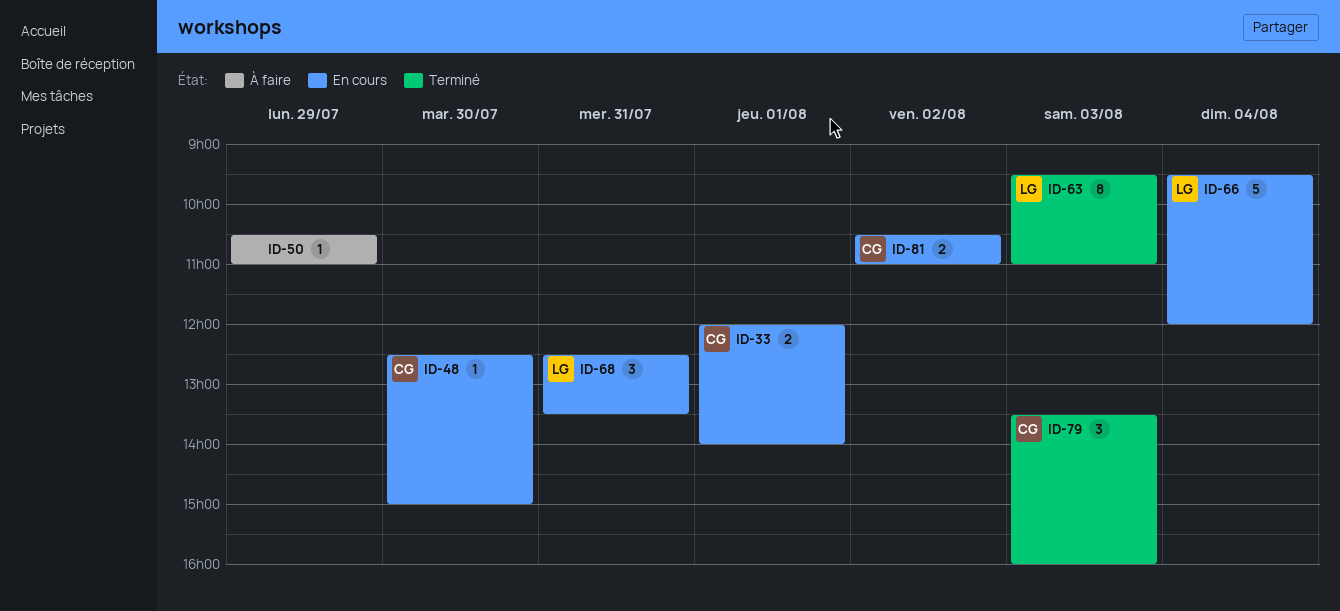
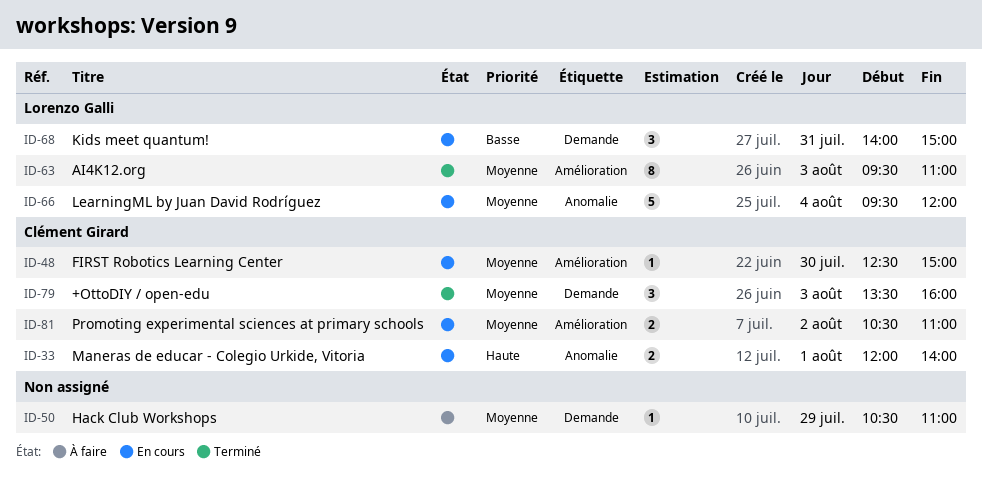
ID-68, begins: 12:30 -> 14:00
ID-68, ends: 13:30 -> 15:00

